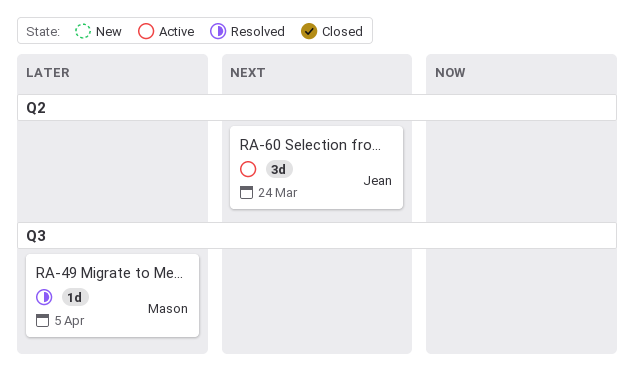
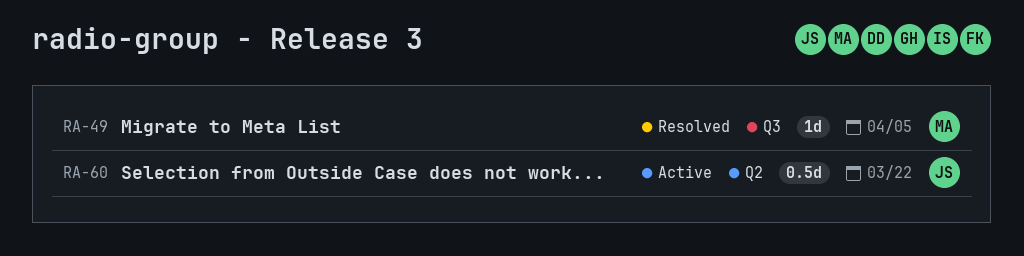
RA-60, estimate: 3d -> 0.5d
RA-60, due: Mar 24 -> Mar 22

